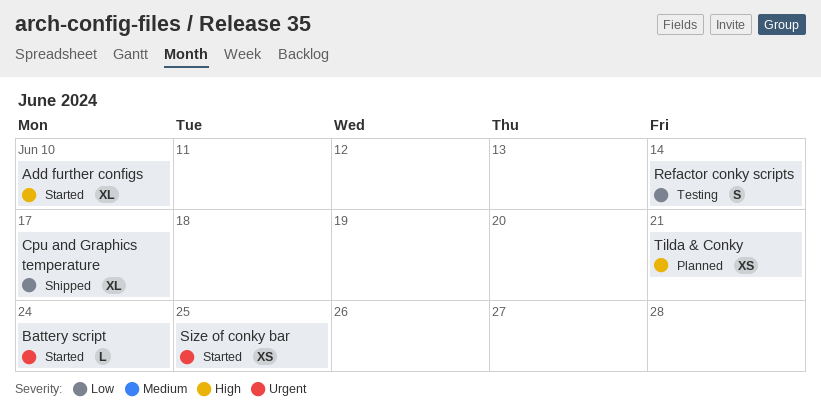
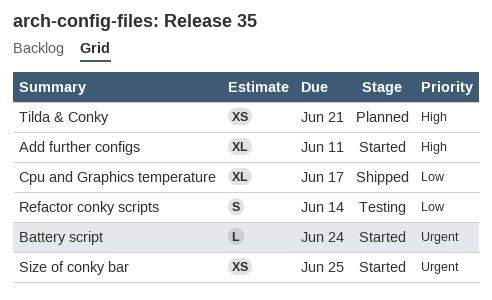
Add further configs, due: Jun 10 -> Jun 11

